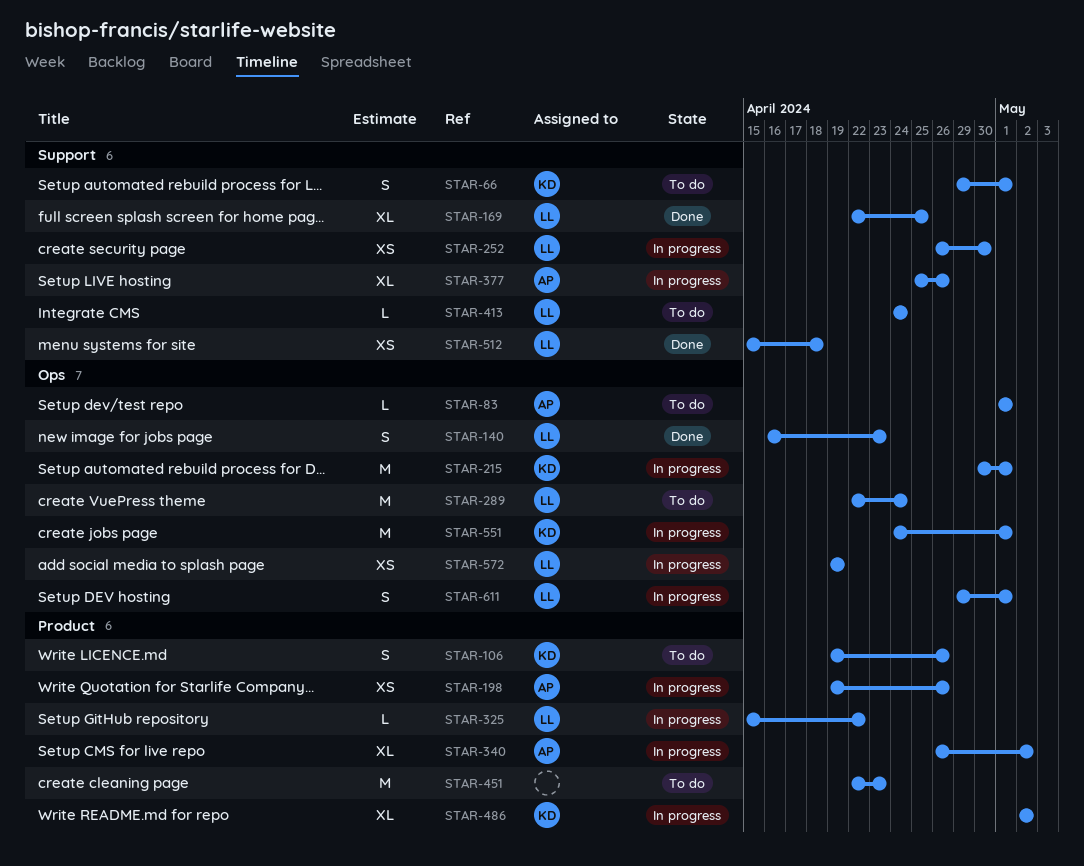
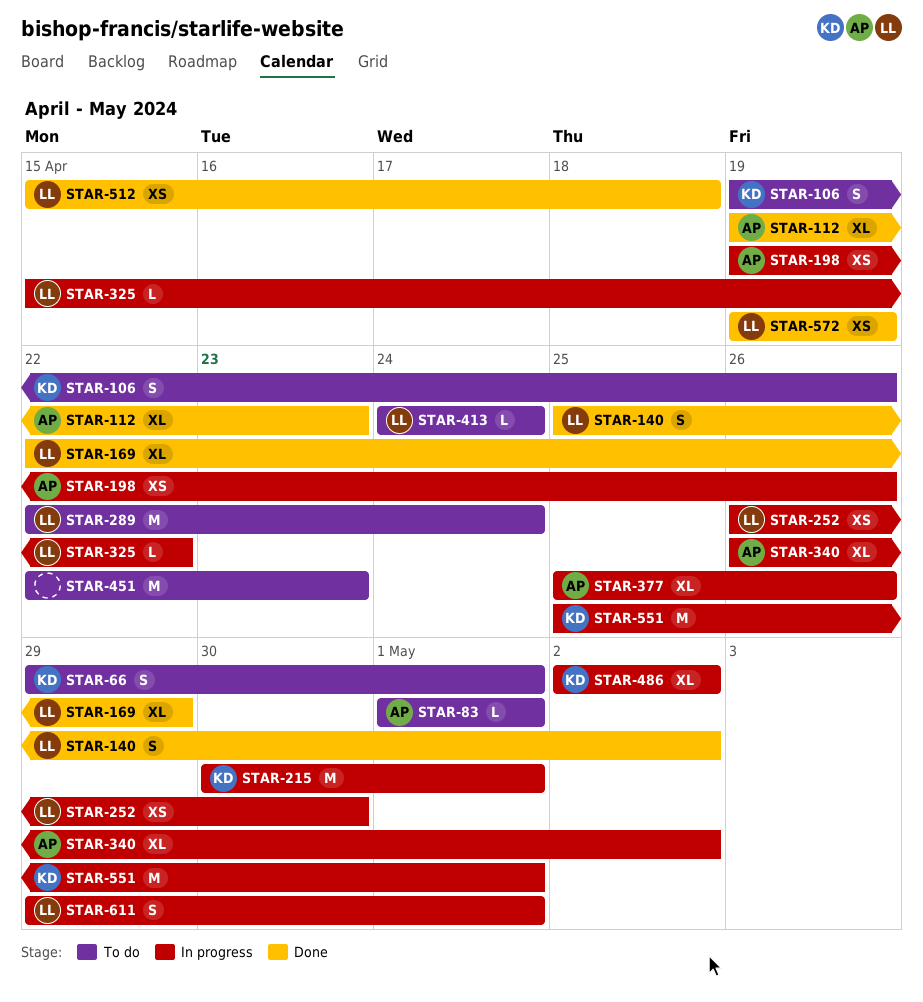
STAR-112: none -> present
STAR-140, start: Apr 16 -> Apr 25
STAR-140, due: Apr 23 -> May 2
STAR-169, due: Apr 25 -> Apr 29
STAR-551, start: Apr 24 -> Apr 25
STAR-572, status: In progress -> Done

